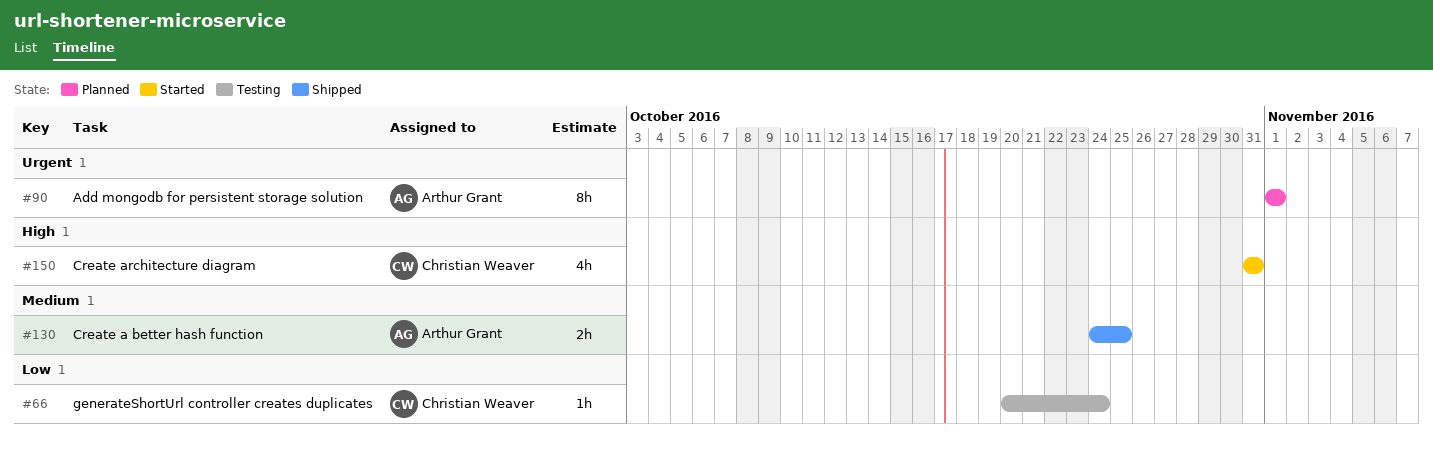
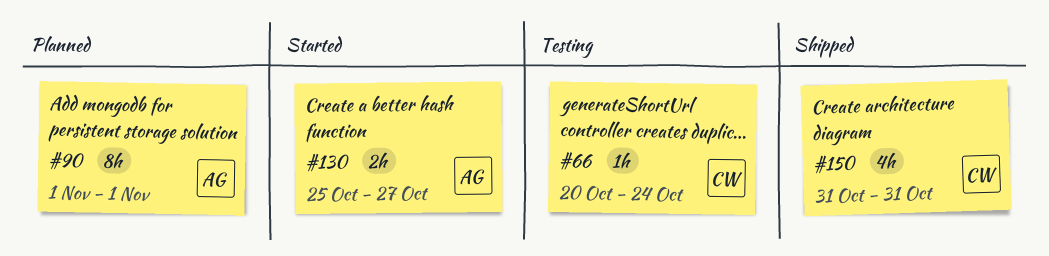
#130, status: Shipped -> Started
#130, start: Oct 24 -> Oct 25
#130, due: Oct 25 -> Oct 27
#150, status: Started -> Shipped

